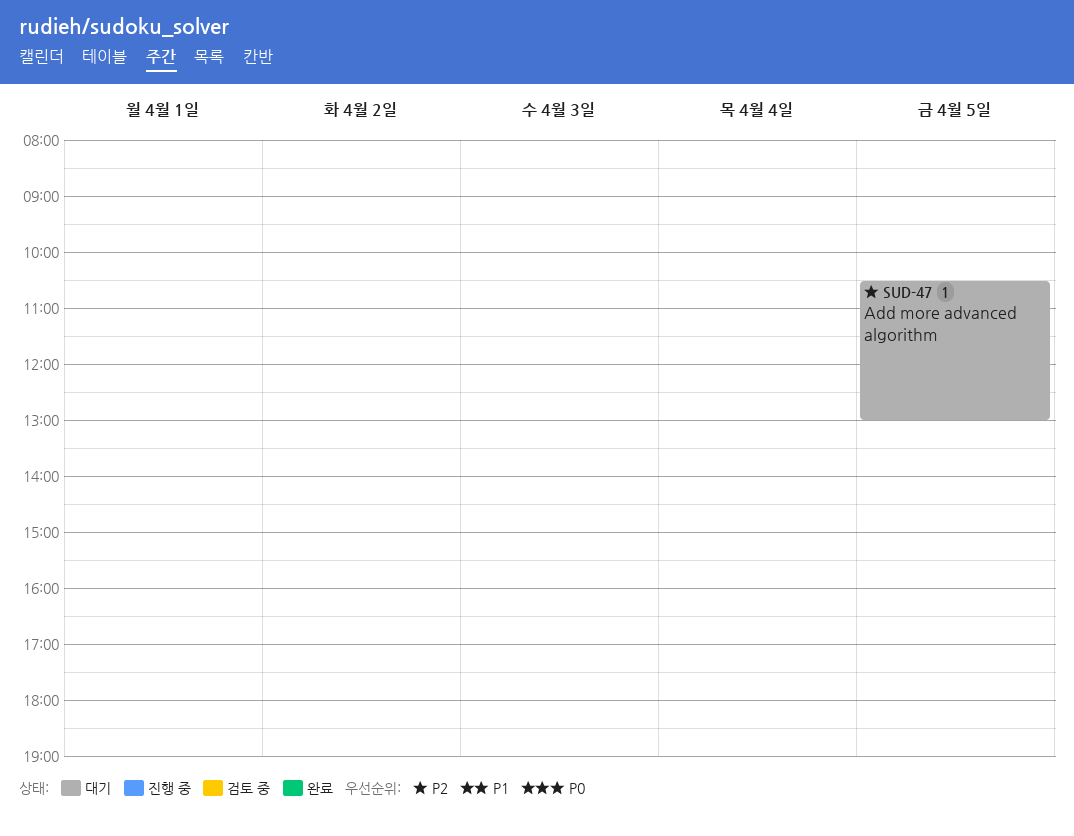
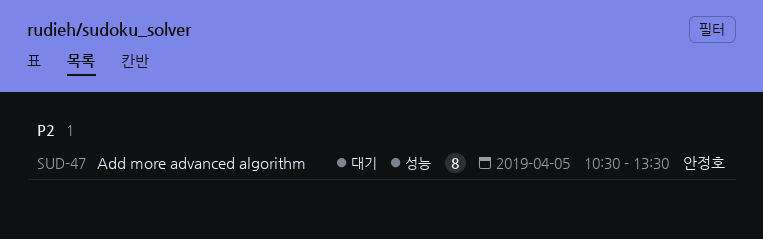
SUD-47, estimate: 1 -> 8
SUD-47, ends: 13:00 -> 13:30

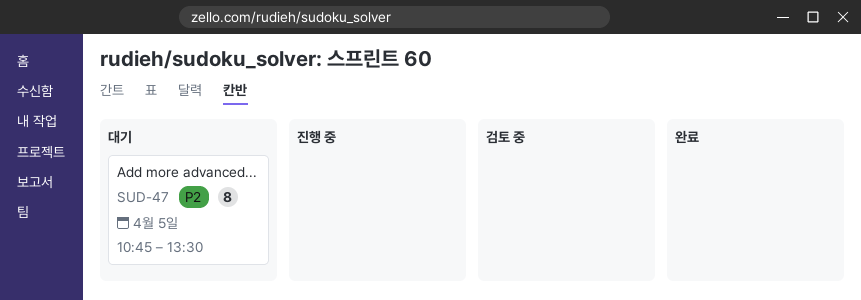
SUD-47, begins: 10:30 -> 10:45

